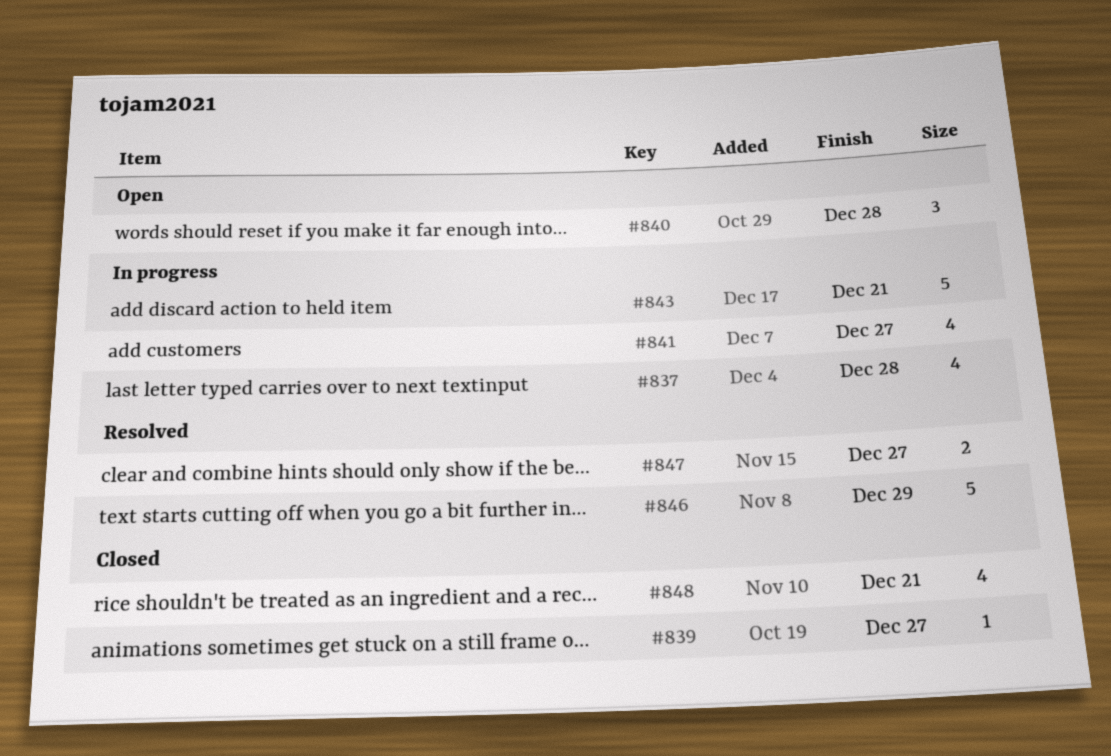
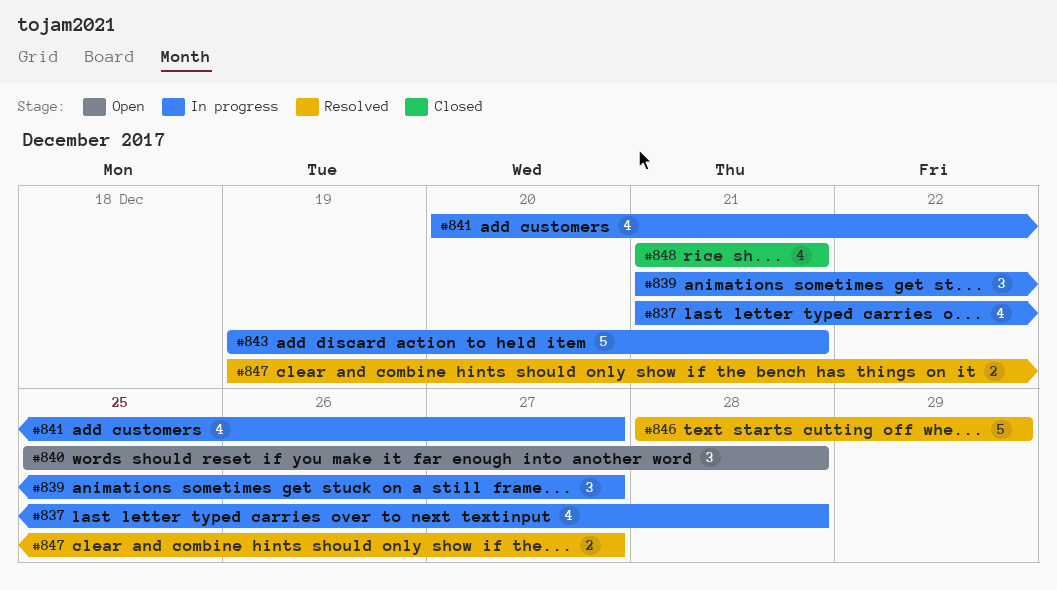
#839, status: Closed -> In progress
#839, estimate: 1 -> 3

